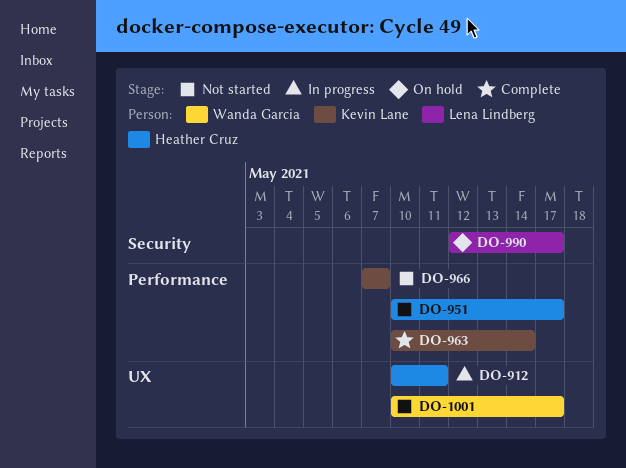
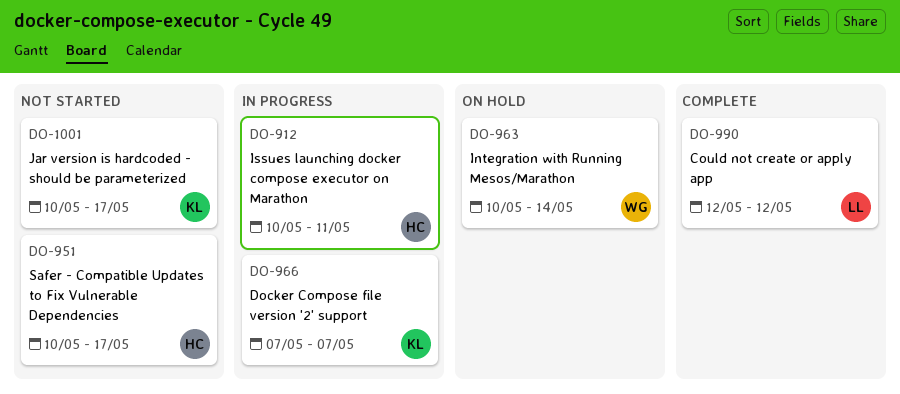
DO-963, status: Complete -> On hold
DO-963, owner: Kevin Lane -> Wanda Garcia
DO-966, status: Not started -> In progress
DO-990, status: On hold -> Complete
DO-990, due: May 17 -> May 12
DO-1001, owner: Wanda Garcia -> Kevin Lane

